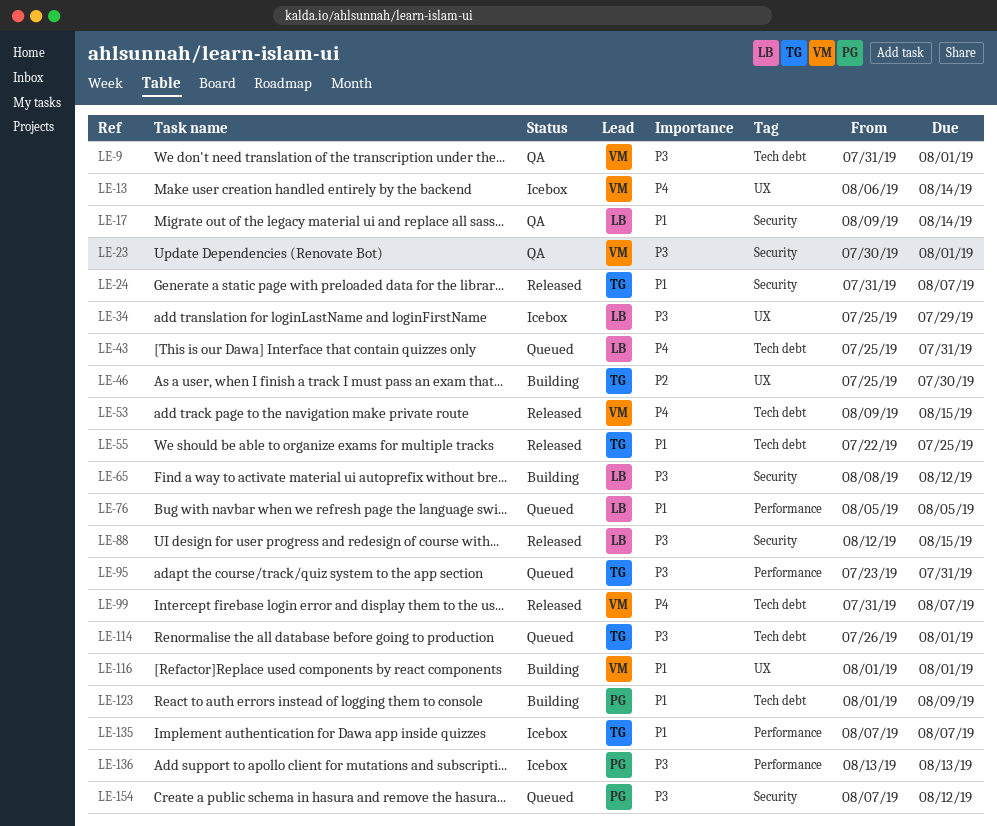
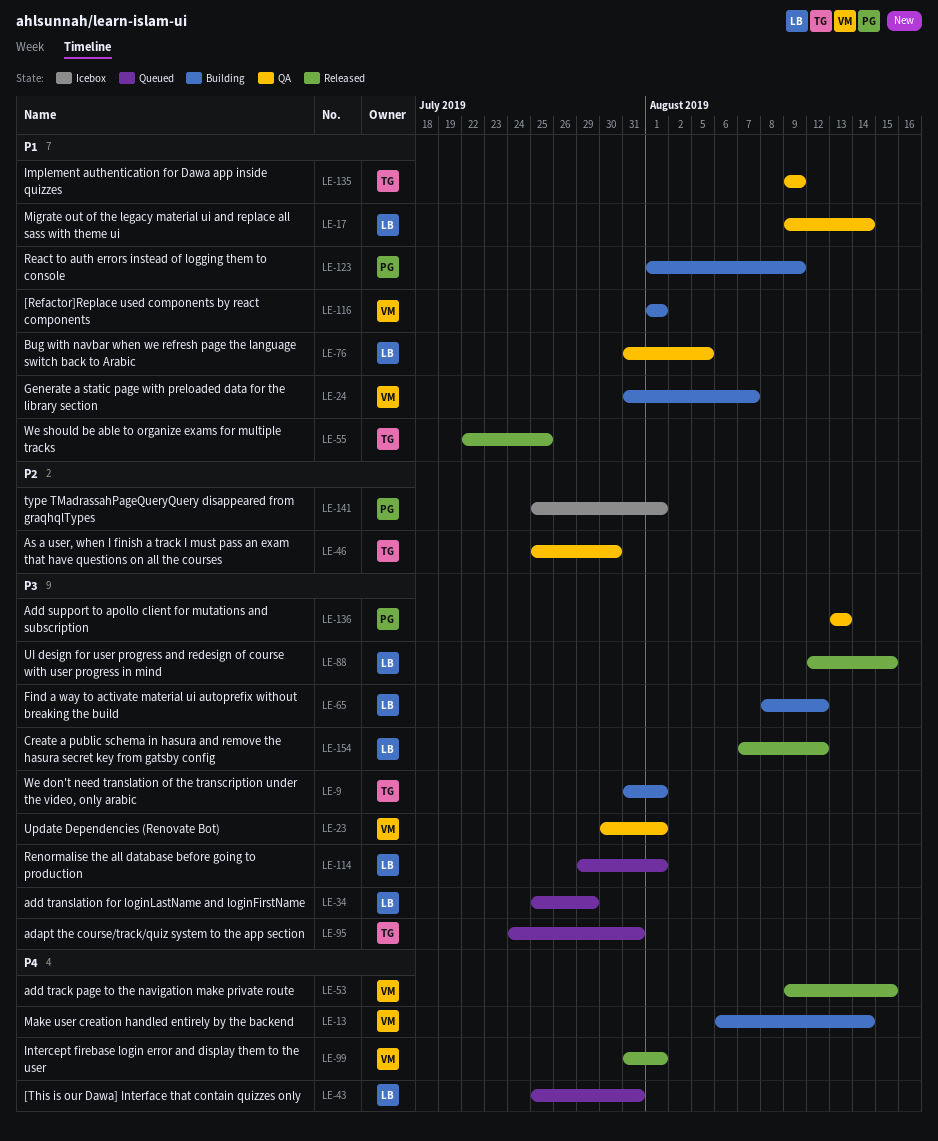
LE-9, status: QA -> Building
LE-9, owner: VM -> TG
LE-13, status: Icebox -> Building
LE-24, status: Released -> Building
LE-24, owner: TG -> VM
LE-34, status: Icebox -> Queued
LE-46, status: Building -> QA
LE-76, status: Queued -> QA
LE-76, start: Aug 5 -> Jul 31
LE-95, start: Jul 23 -> Jul 24
LE-99, due: Aug 7 -> Aug 1
LE-114, owner: TG -> LB
LE-114, start: Jul 26 -> Jul 29
LE-135, status: Icebox -> QA
LE-135, start: Aug 7 -> Aug 9
LE-135, due: Aug 7 -> Aug 9
LE-136, status: Icebox -> QA
LE-141: none -> present
LE-154, status: Queued -> Released
LE-154, owner: PG -> LB

